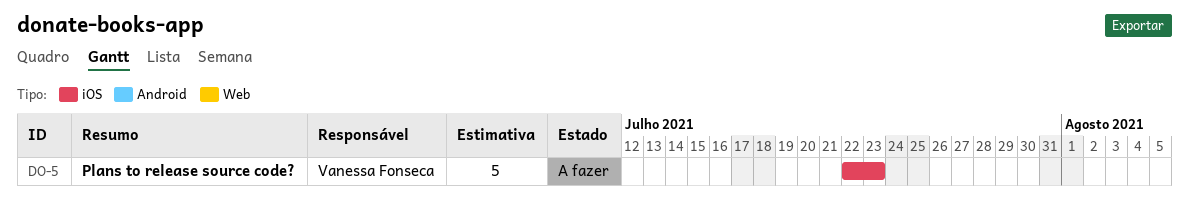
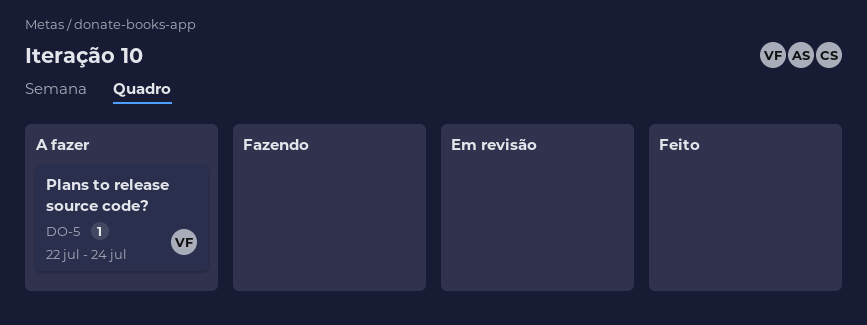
DO-5, estimate: 5 -> 1
DO-5, due: Jul 23 -> Jul 24

